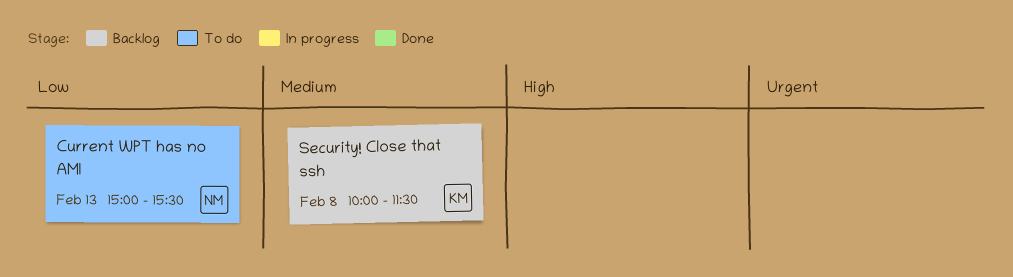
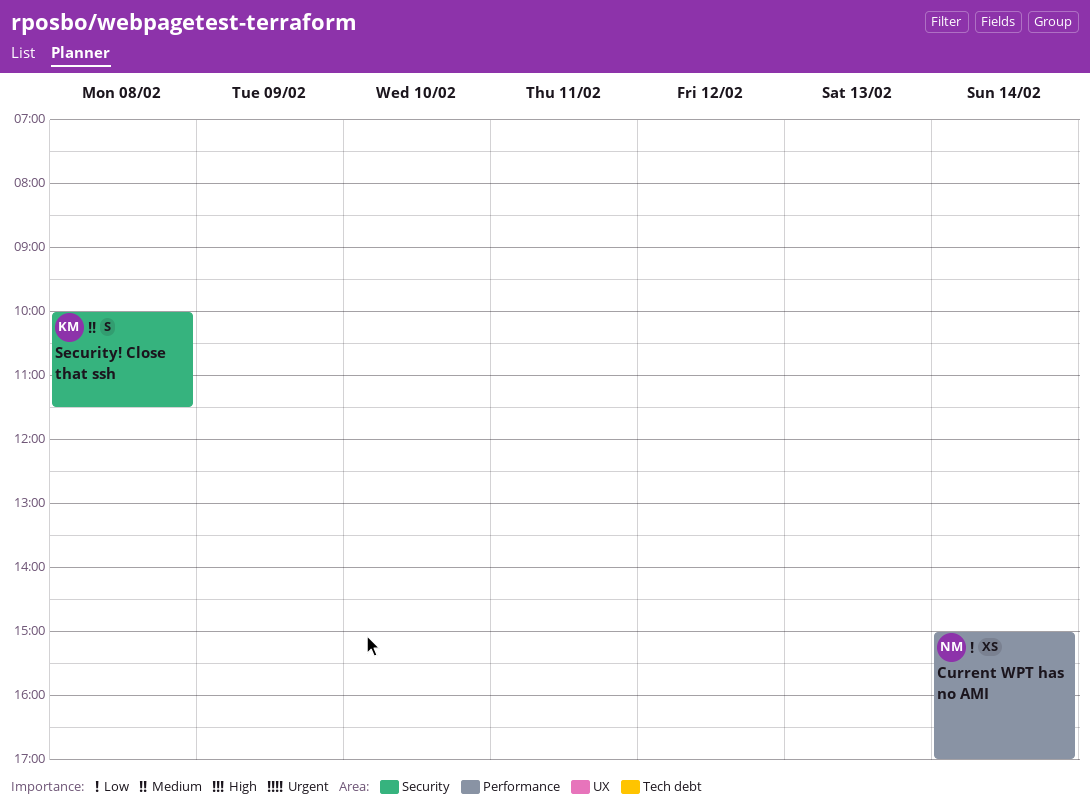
Current WPT has no AMI, day: Feb 13 -> Feb 14
Current WPT has no AMI, ends: 15:30 -> 17:00

